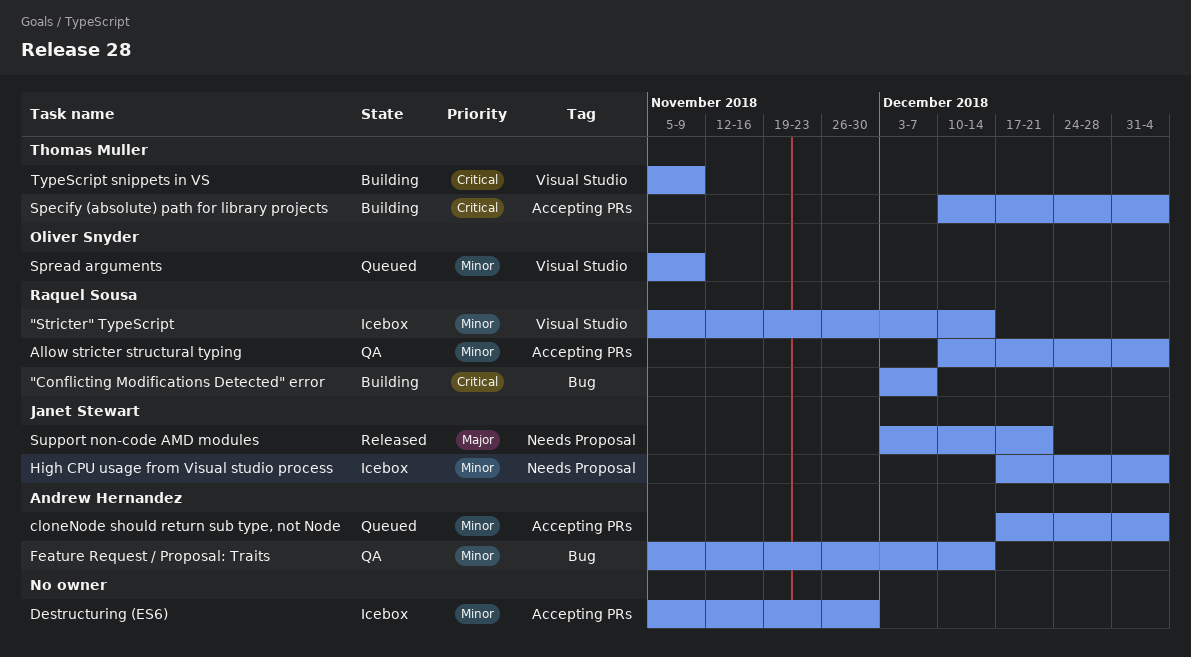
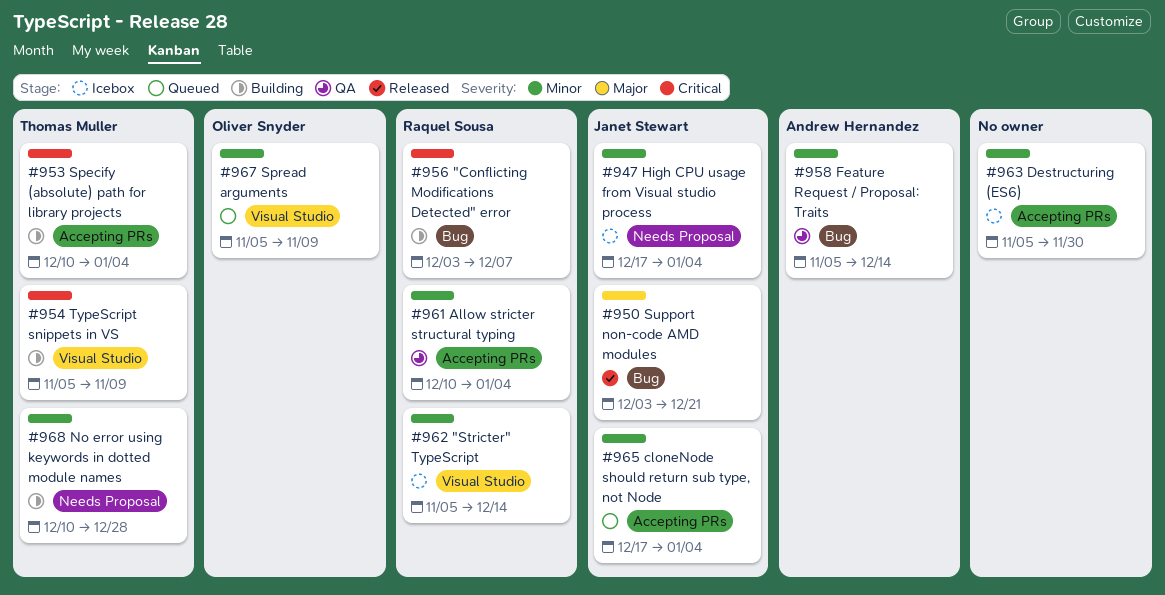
cloneNode should return sub type, not Node, owner: Andrew Hernandez -> Janet Stewart
No error using keywords in dotted module names: none -> present
Support non-code AMD modules, label: Needs Proposal -> Bug

